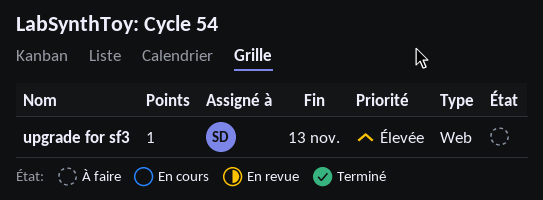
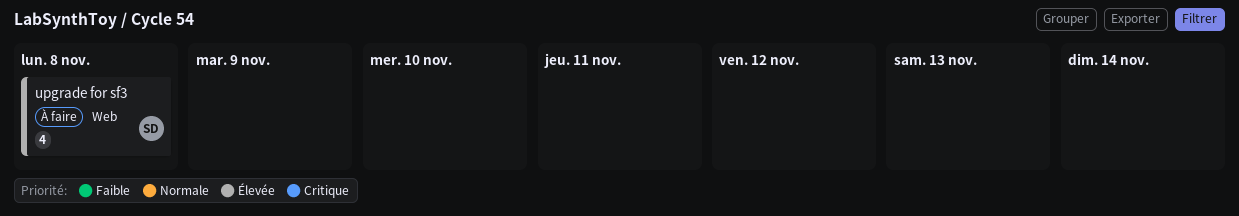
upgrade for sf3, estimate: 1 -> 4
upgrade for sf3, due: Nov 13 -> Nov 8

